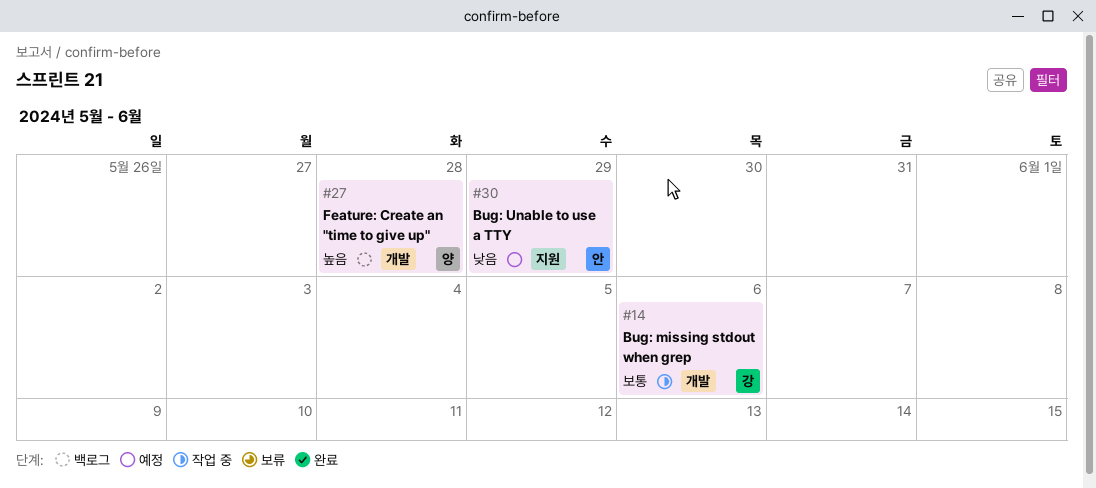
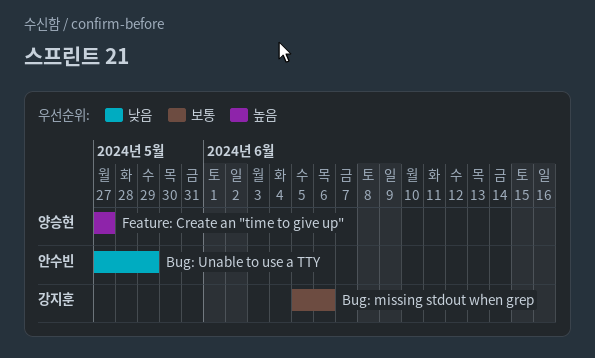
Feature: Create an "time to give up", due: May 28 -> May 27

